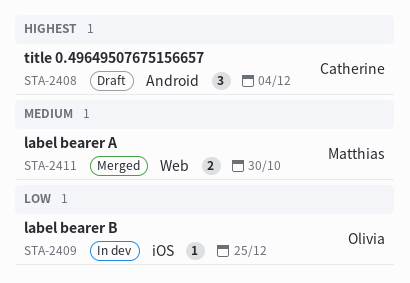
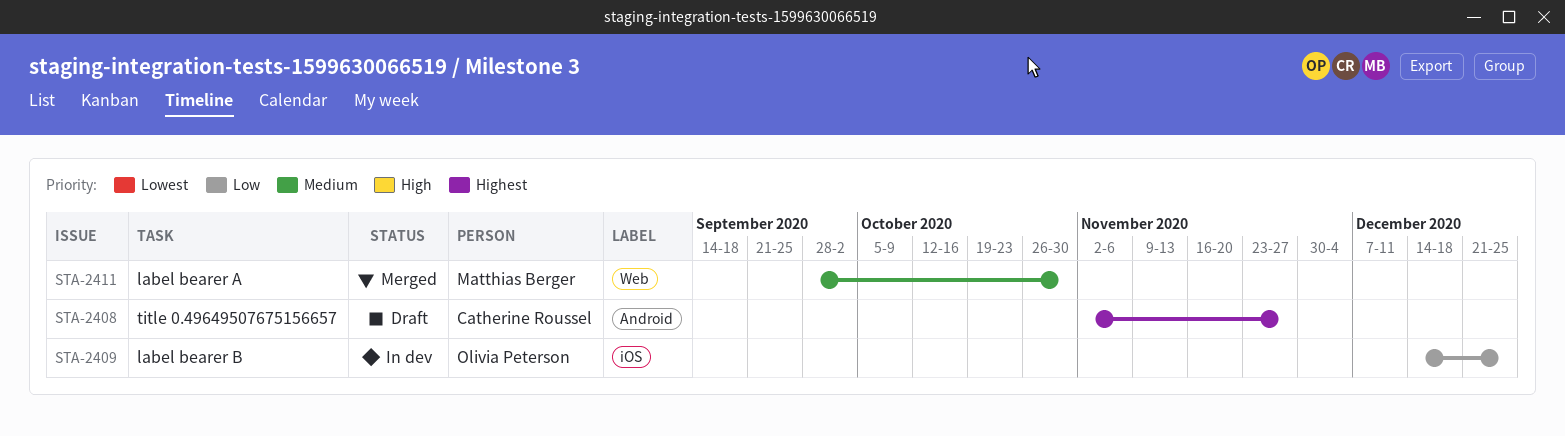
STA-2408, due: Dec 4 -> Nov 27

